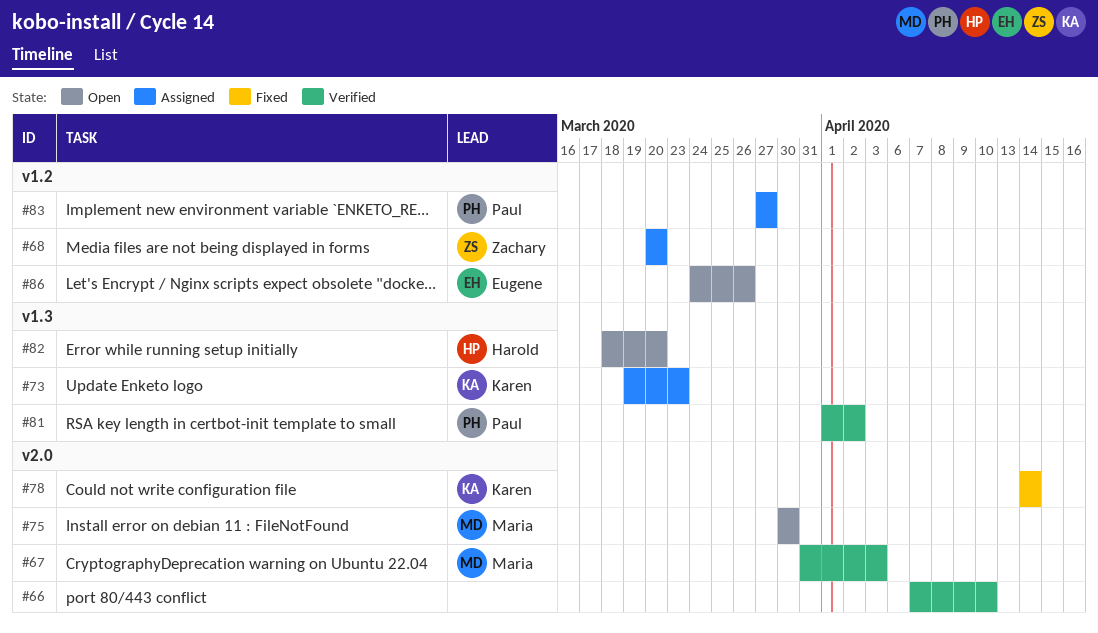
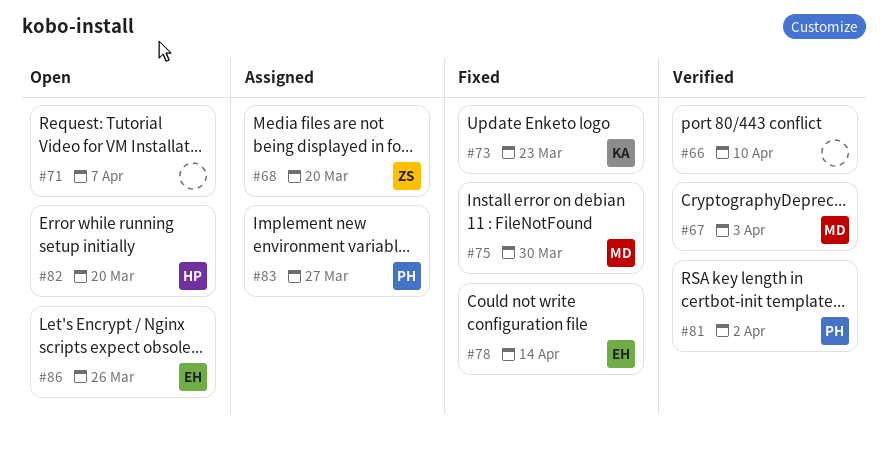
#71: none -> present
#73, status: Assigned -> Fixed
#75, status: Open -> Fixed
#78, owner: Karen -> Eugene

